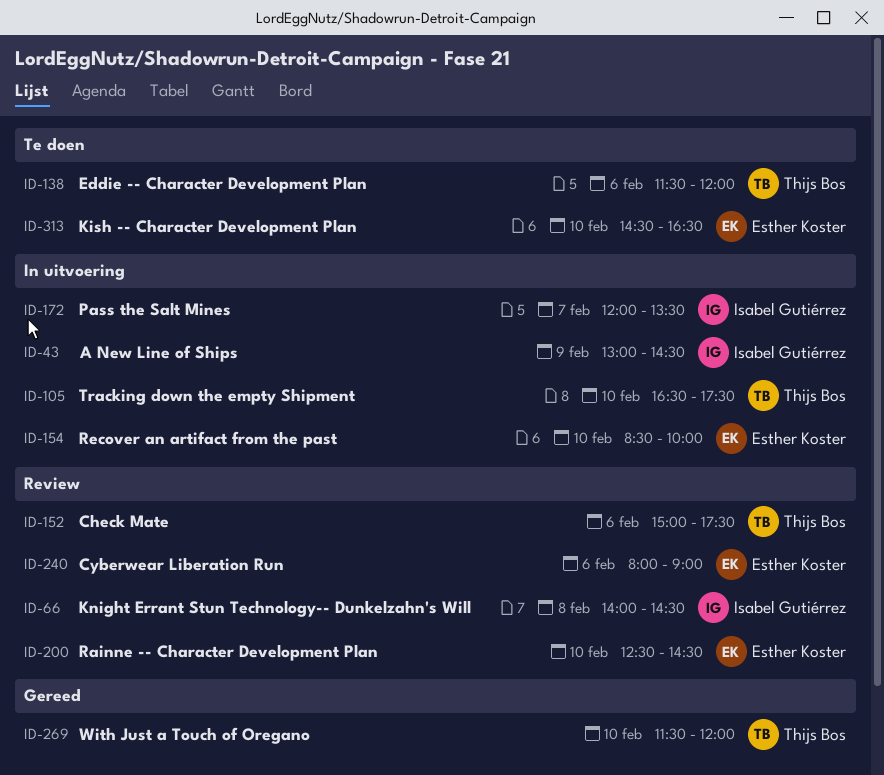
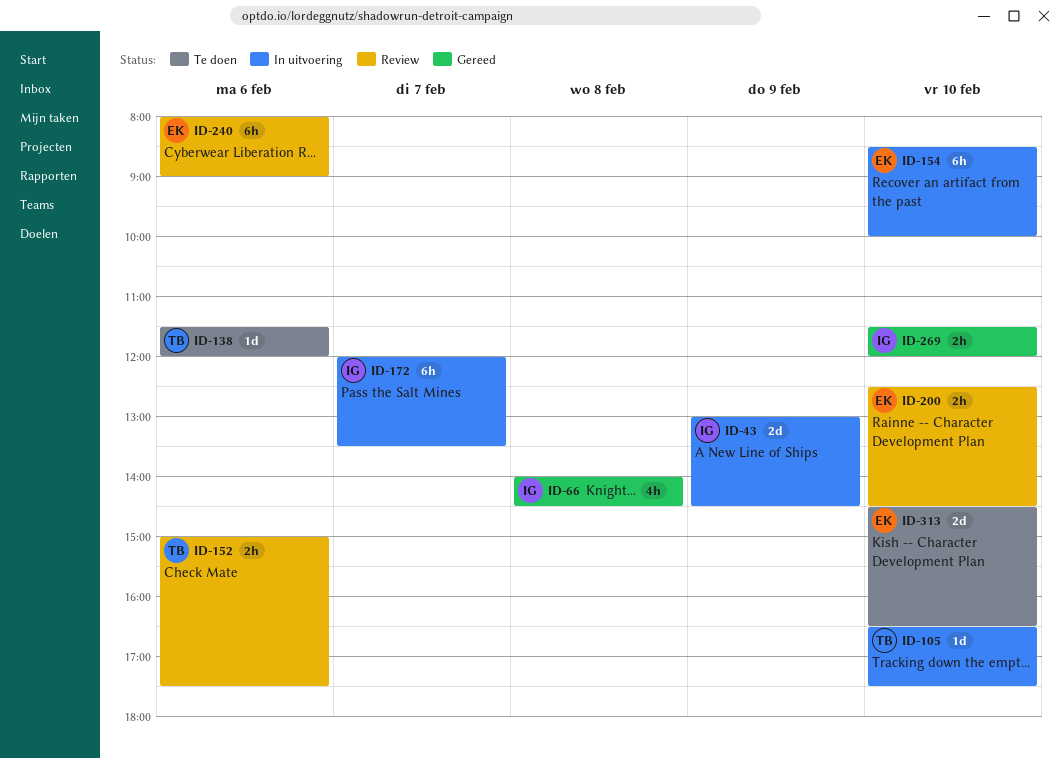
ID-66, status: Review -> Gereed
ID-269, owner: Thijs Bos -> Isabel Gutiérrez

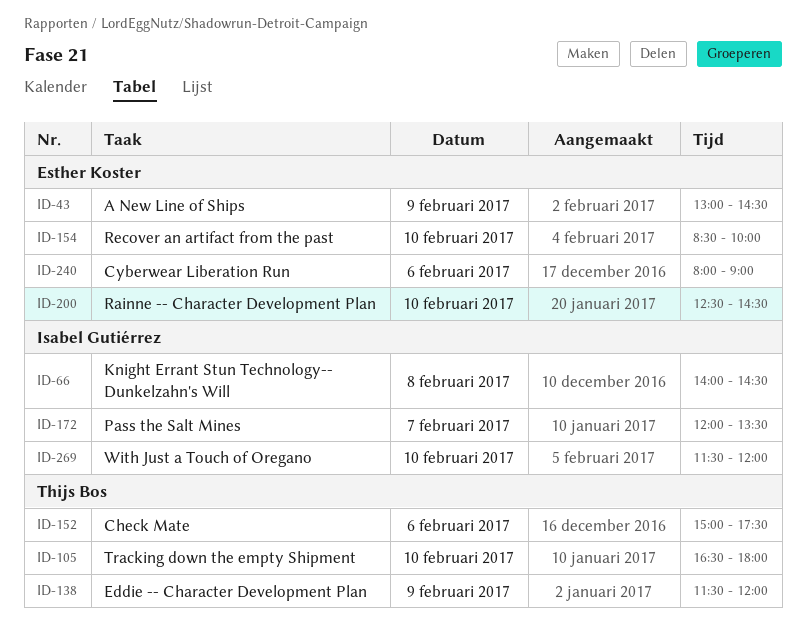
ID-43, owner: Isabel Gutiérrez -> Esther Koster
ID-105, ends: 17:30 -> 18:00
ID-138, day: Feb 6 -> Feb 9
ID-313: present -> none

